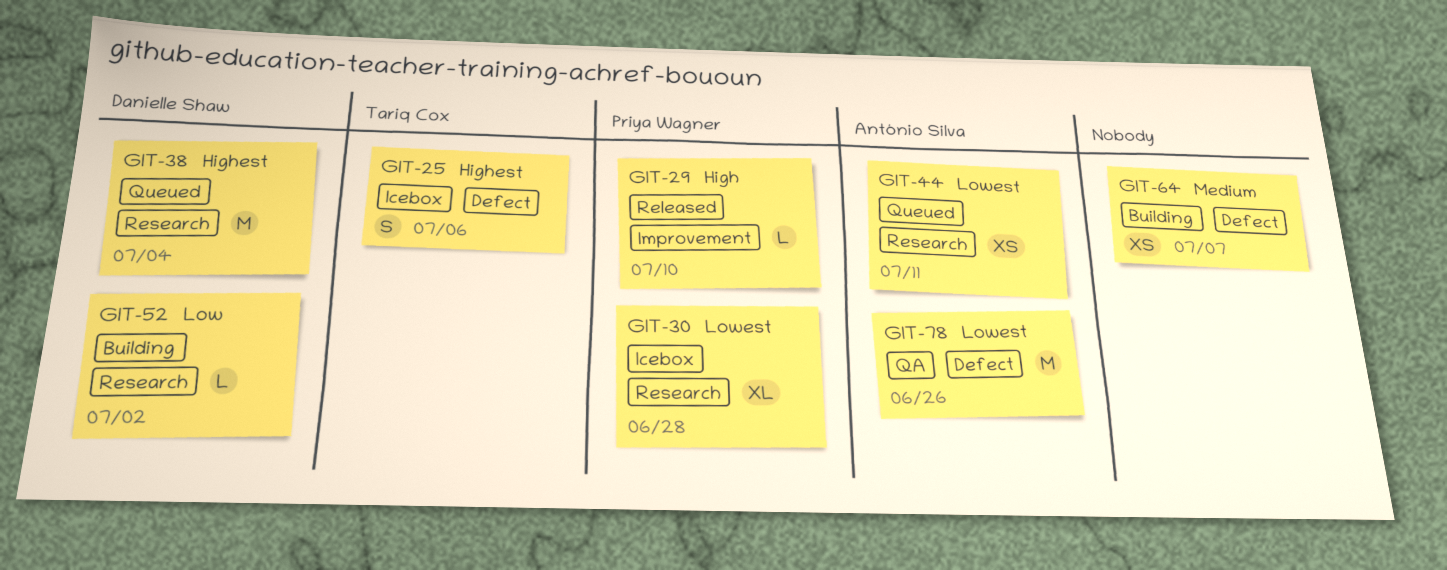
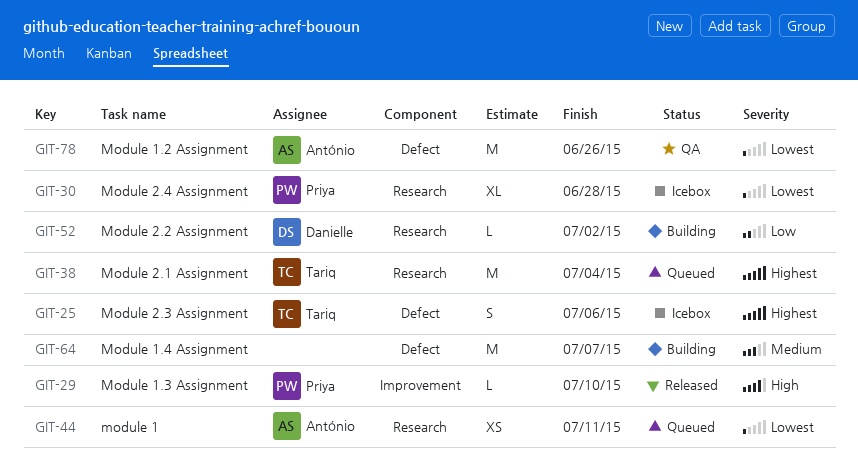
GIT-38, owner: Danielle Shaw -> Tariq Cox
GIT-64, estimate: XS -> M

